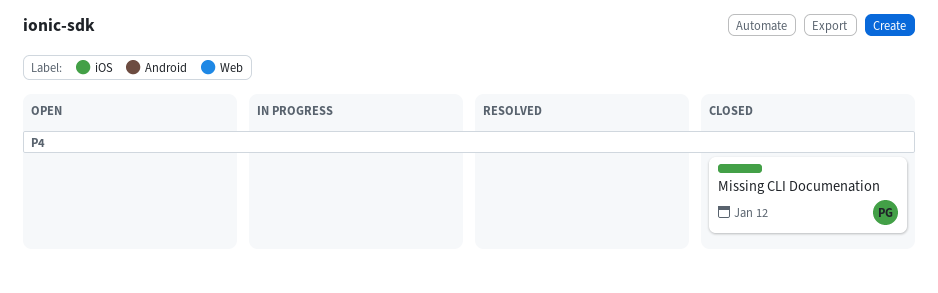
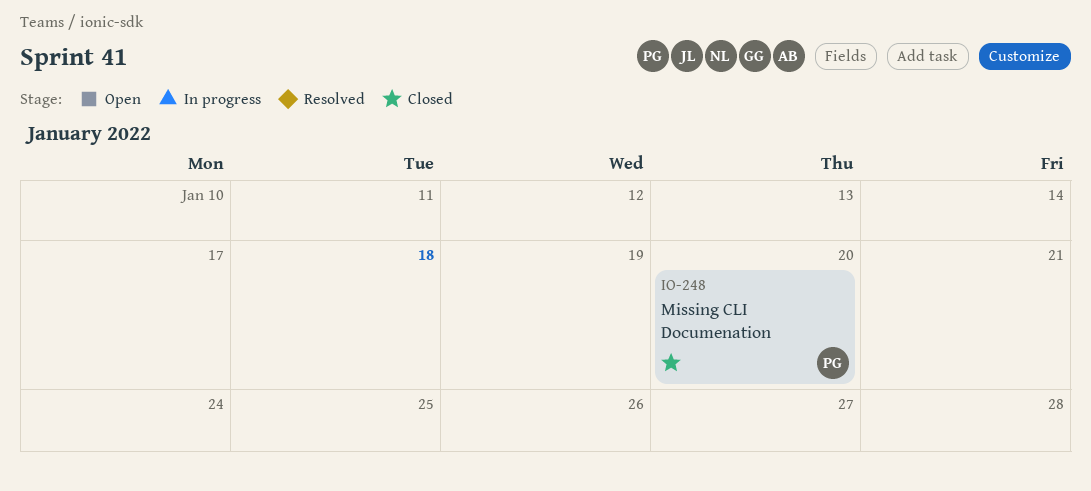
Missing CLI Documenation, due: Jan 12 -> Jan 20

